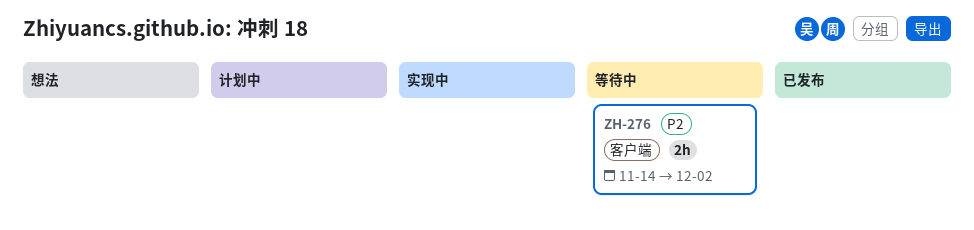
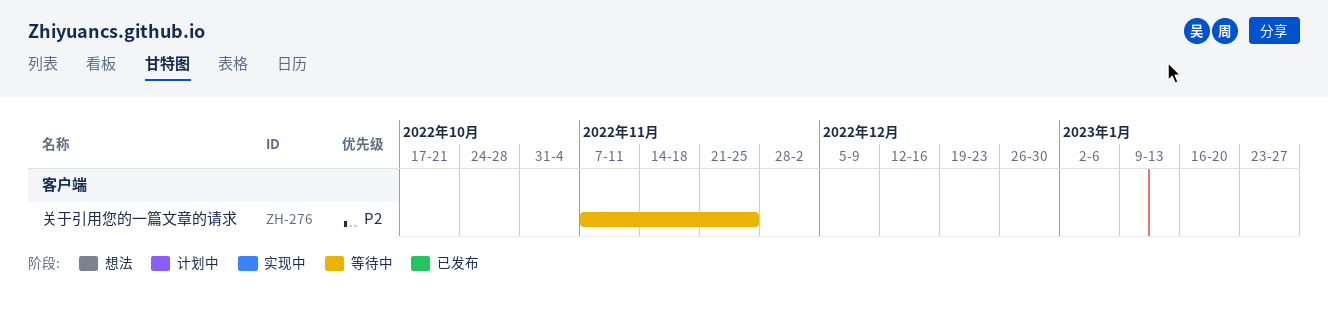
ZH-276, start: Nov 14 -> Nov 7
ZH-276, due: Dec 2 -> Nov 25

